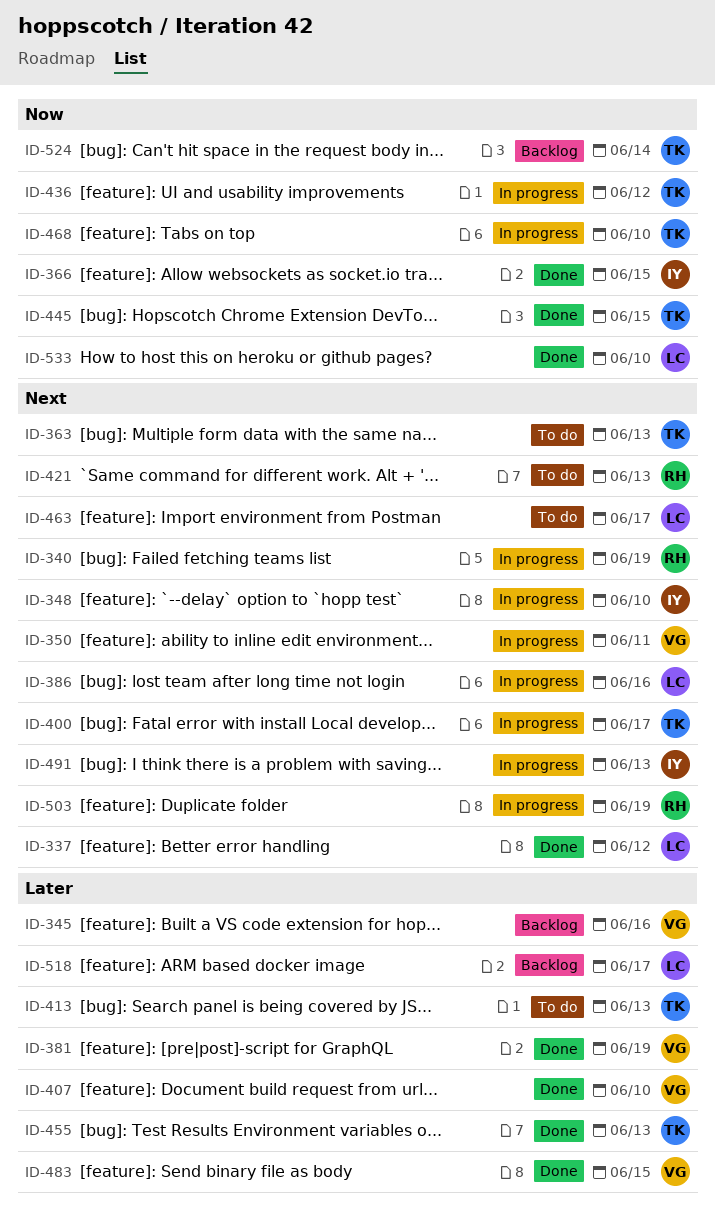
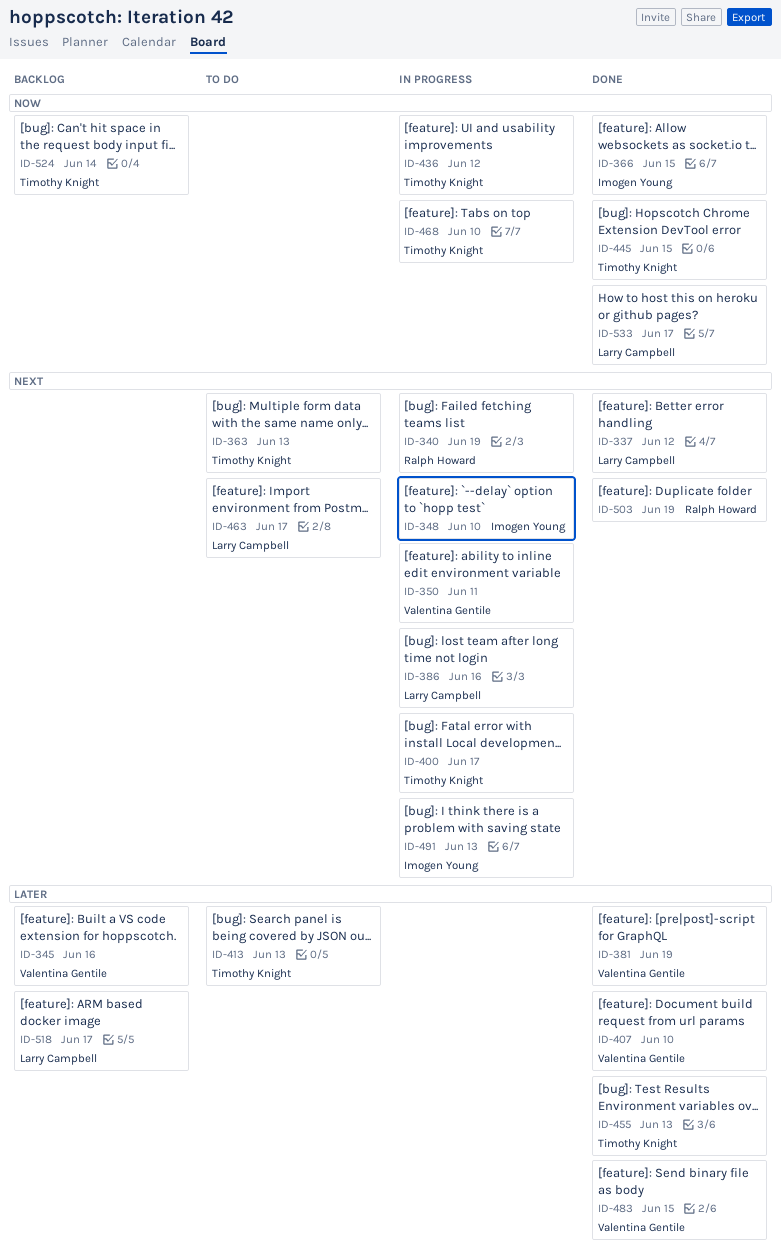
ID-421: present -> none
ID-503, status: In progress -> Done
ID-533, due: Jun 10 -> Jun 17

